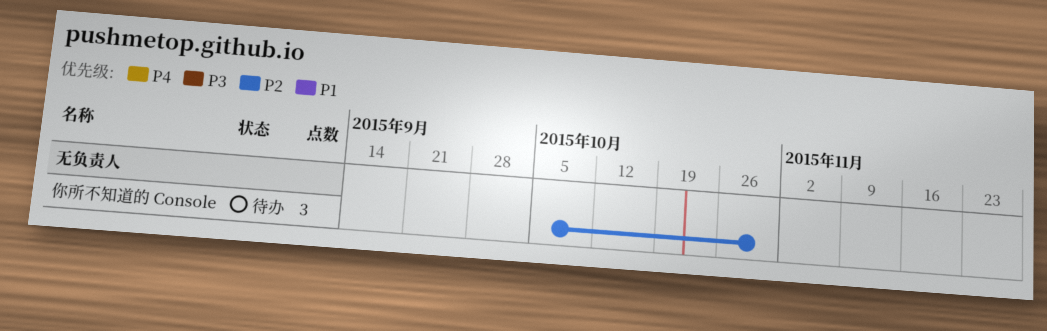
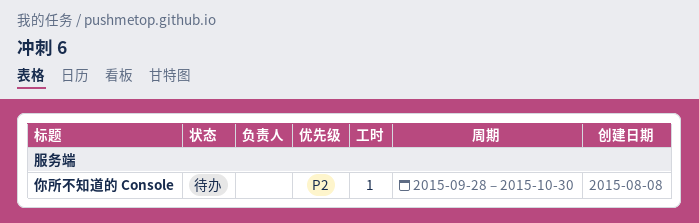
你所不知道的 Console, estimate: 3 -> 1
你所不知道的 Console, start: Oct 5 -> Sep 28

